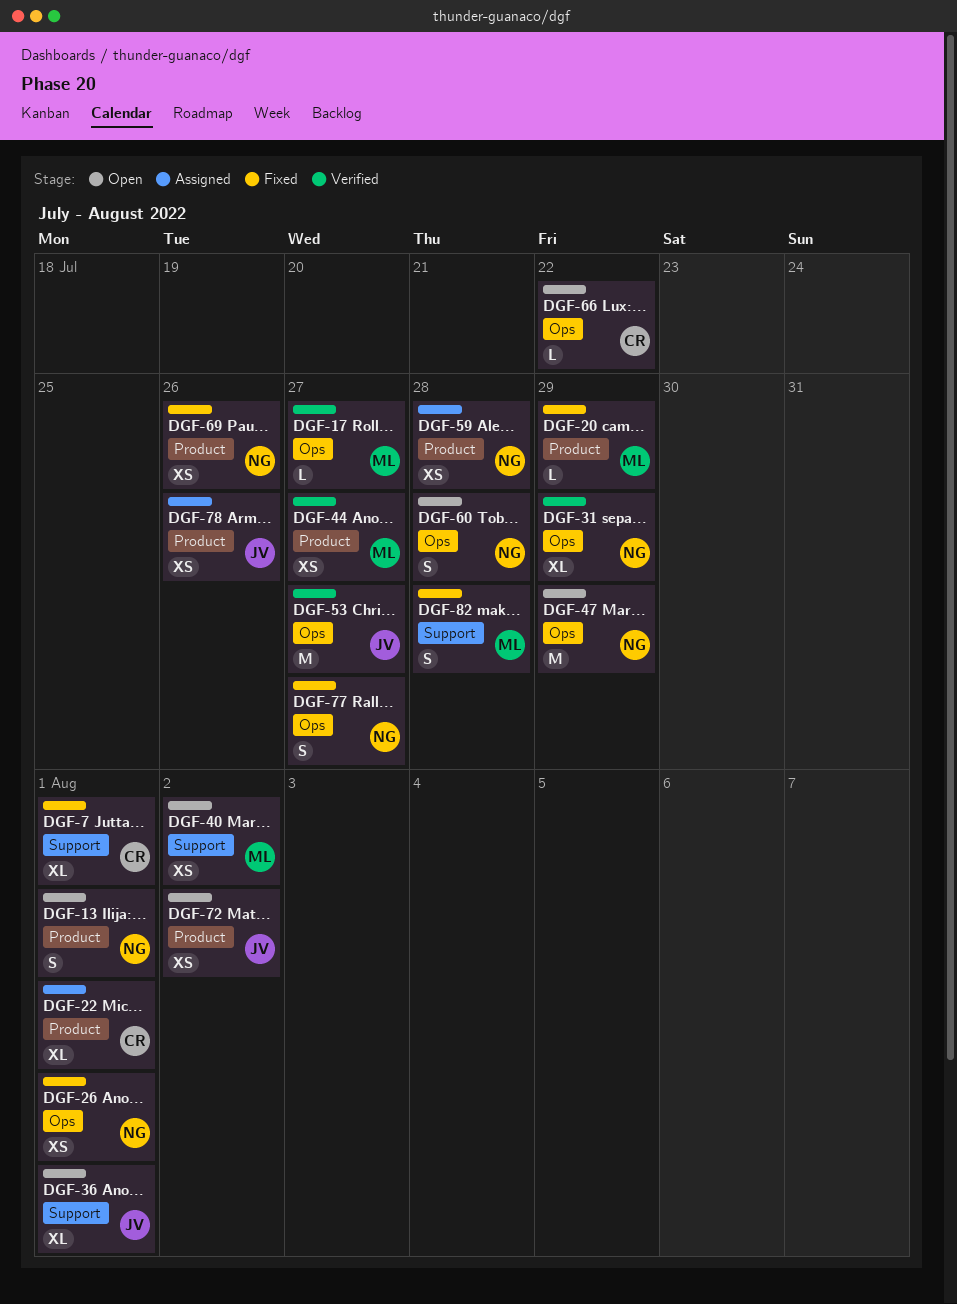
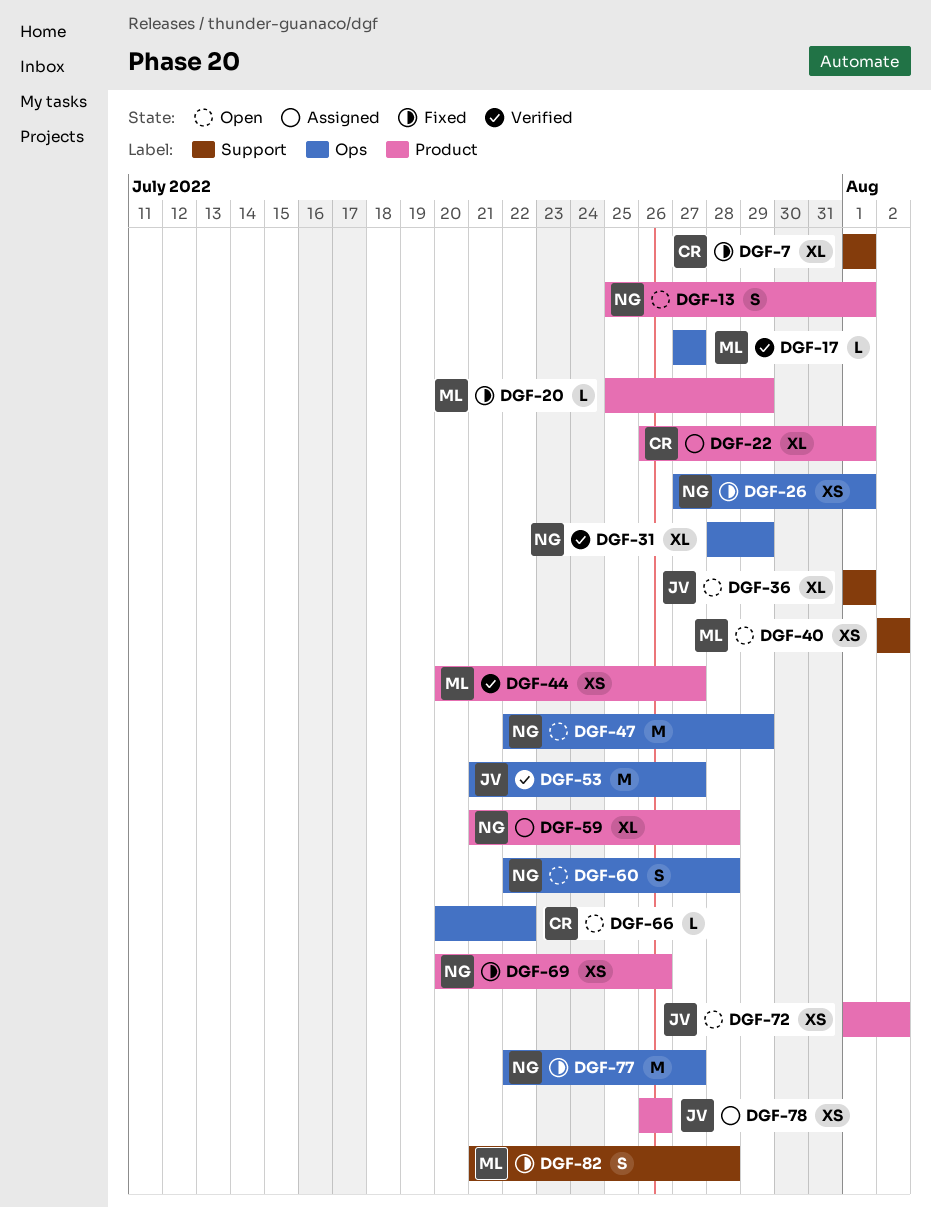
DGF-59, estimate: XS -> XL
DGF-77, estimate: S -> M

